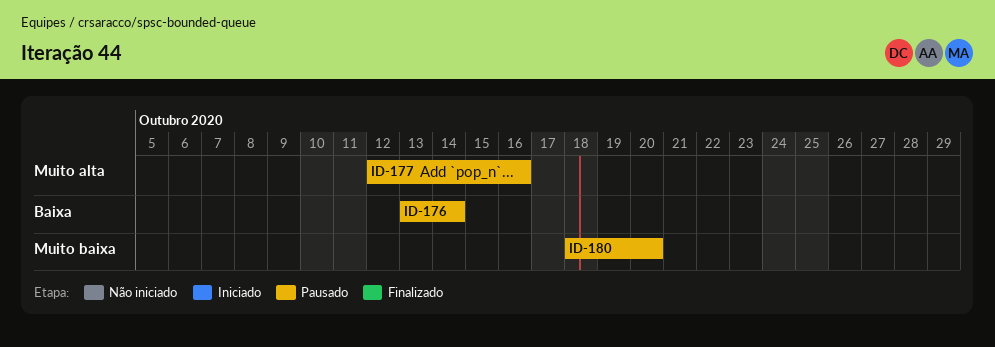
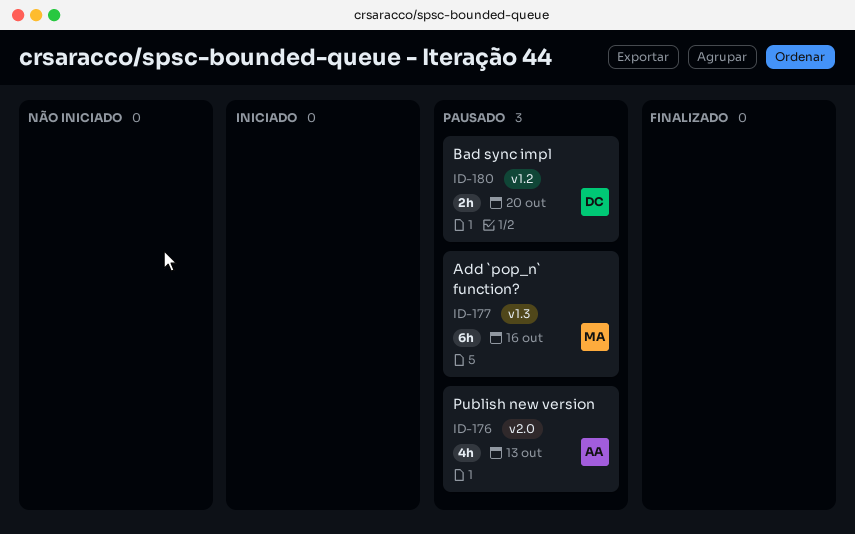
ID-176, due: Oct 14 -> Oct 13

